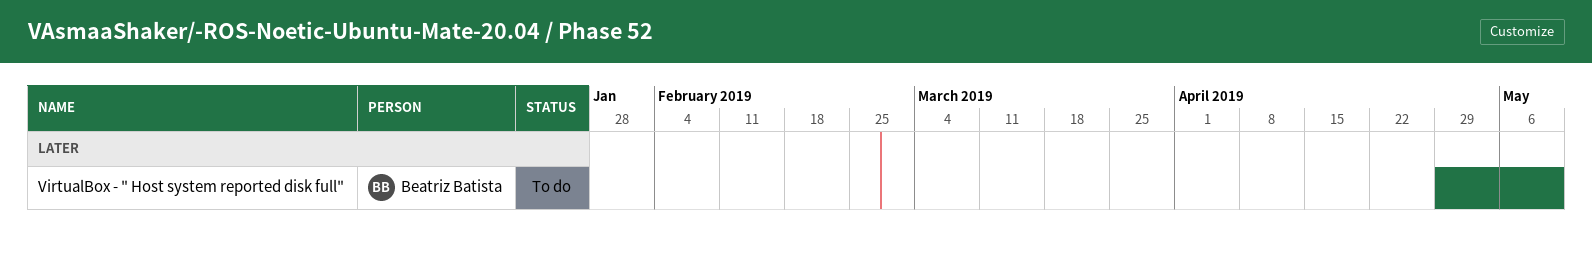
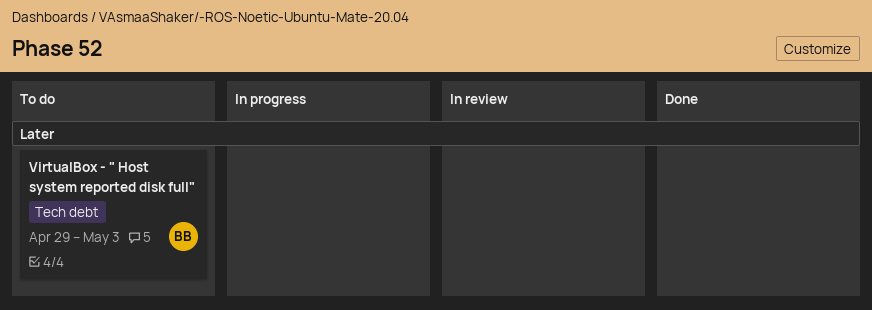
VirtualBox - " Host system reported disk full", due: May 10 -> May 3

